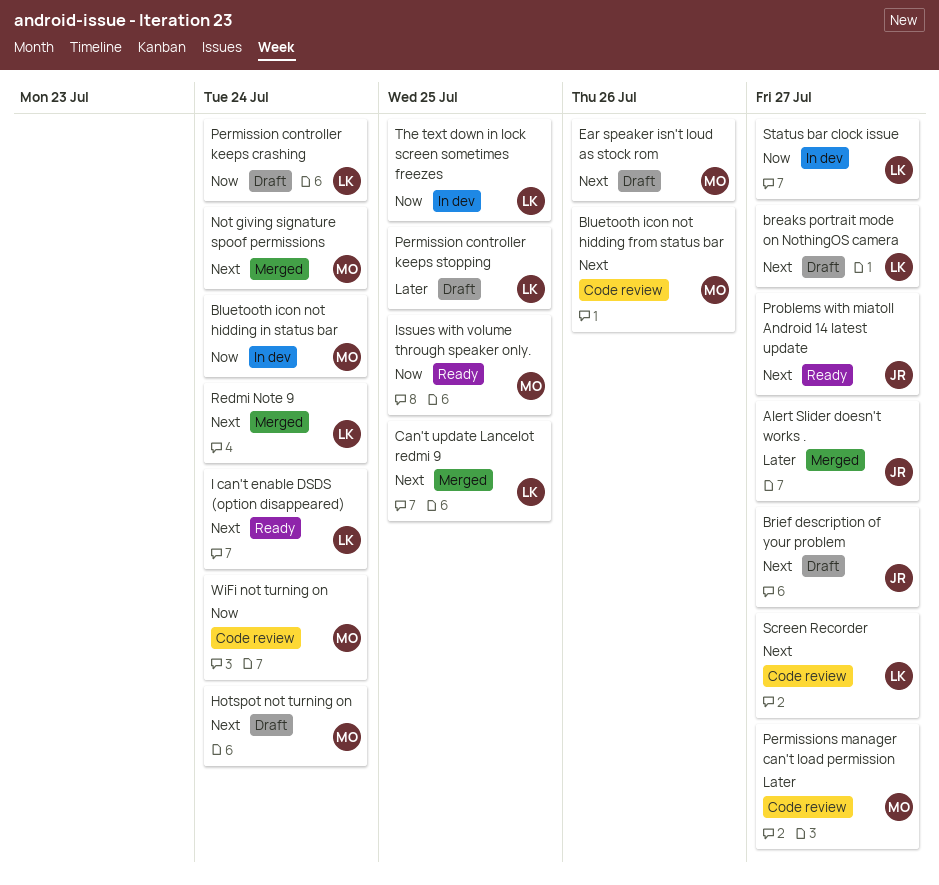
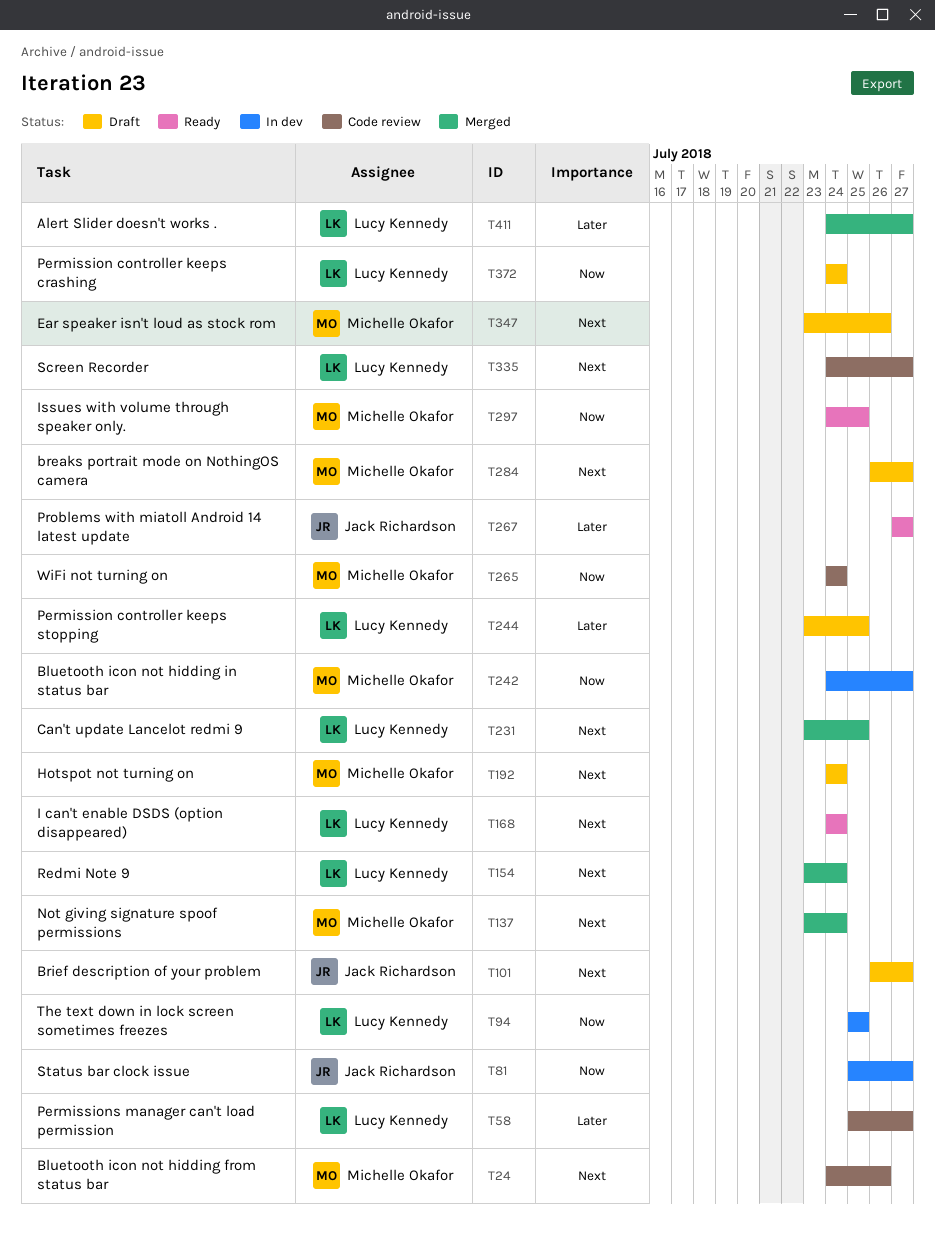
Alert Slider doesn't works ., owner: Jack Richardson -> Lucy Kennedy
Bluetooth icon not hidding in status bar, due: Jul 24 -> Jul 27
breaks portrait mode on NothingOS camera, owner: Lucy Kennedy -> Michelle Okafor
Permissions manager can't load permission, owner: Michelle Okafor -> Lucy Kennedy
Problems with miatoll Android 14 latest update, priority: Next -> Later
Status bar clock issue, owner: Lucy Kennedy -> Jack Richardson

